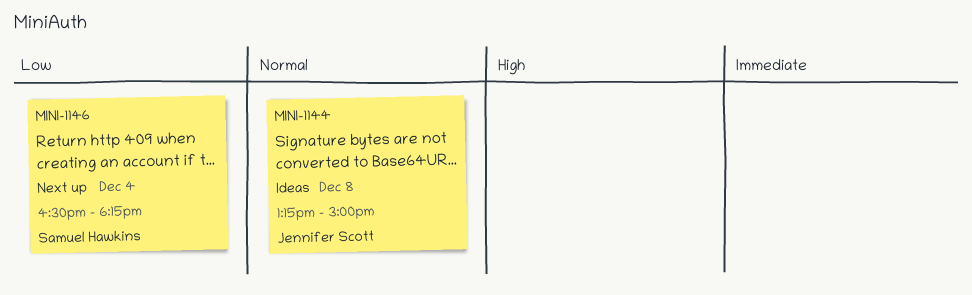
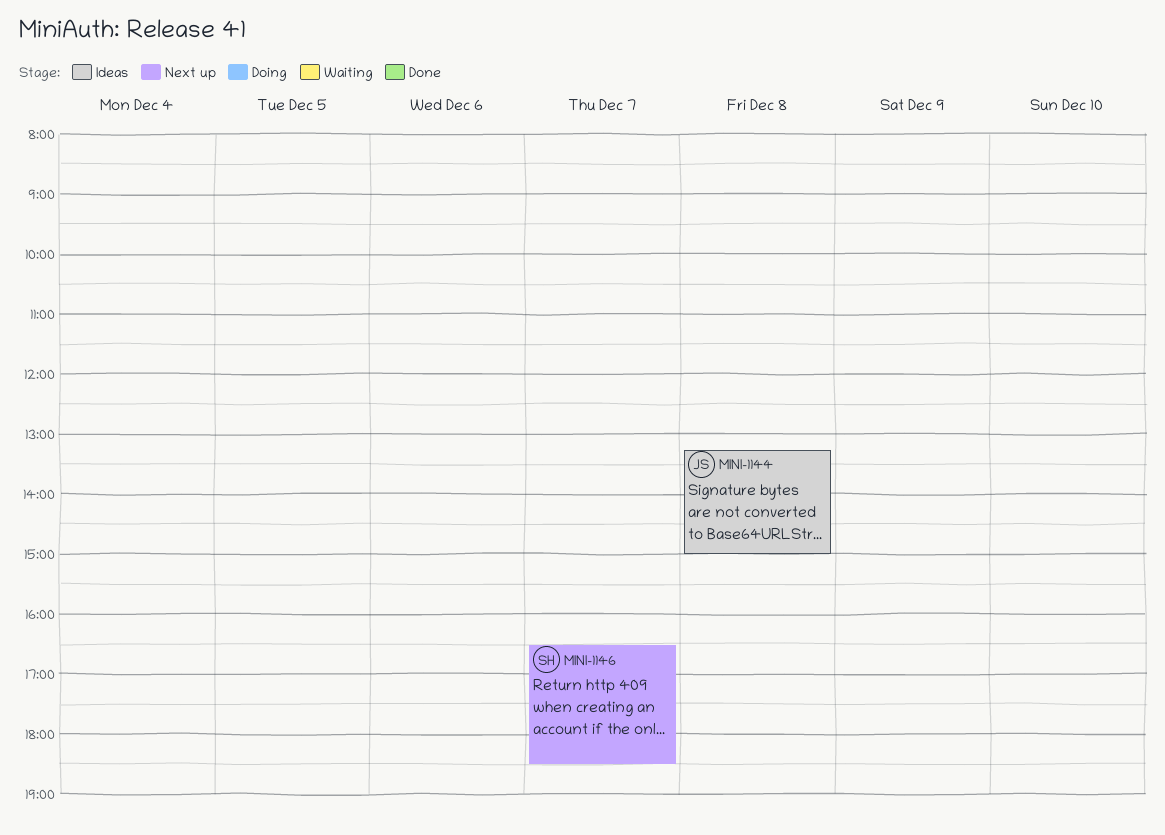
MINI-1146, day: Dec 4 -> Dec 7
MINI-1146, ends: 18:15 -> 18:30

